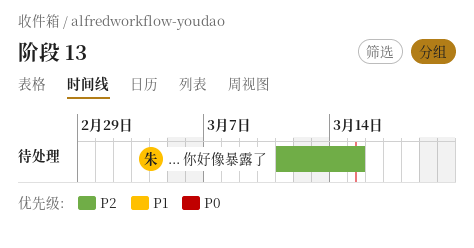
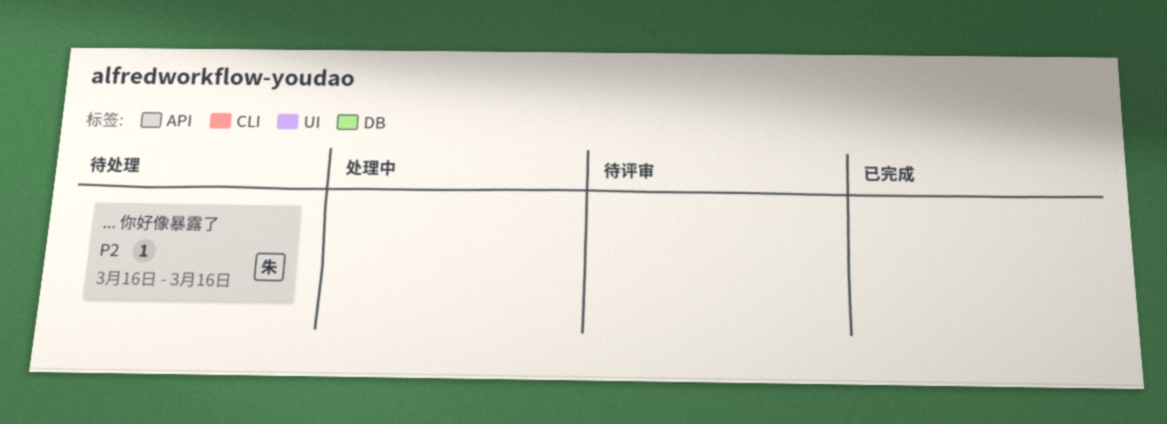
... 你好像暴露了, start: Mar 11 -> Mar 16
... 你好像暴露了, due: Mar 15 -> Mar 16

